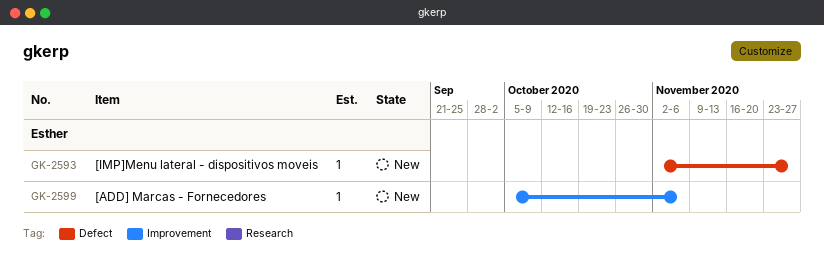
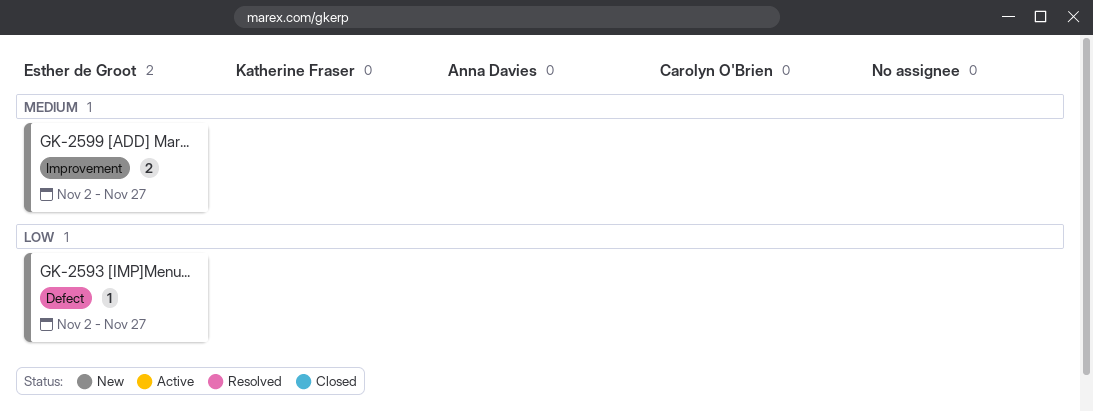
GK-2599, estimate: 1 -> 2
GK-2599, start: Oct 5 -> Nov 2
GK-2599, due: Nov 6 -> Nov 27

